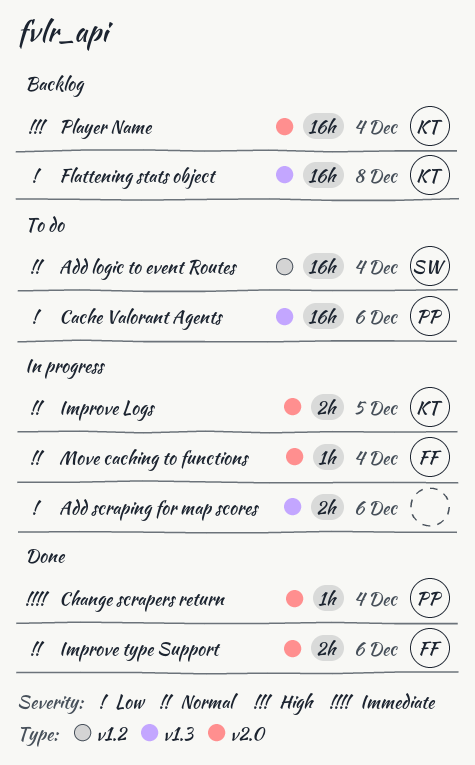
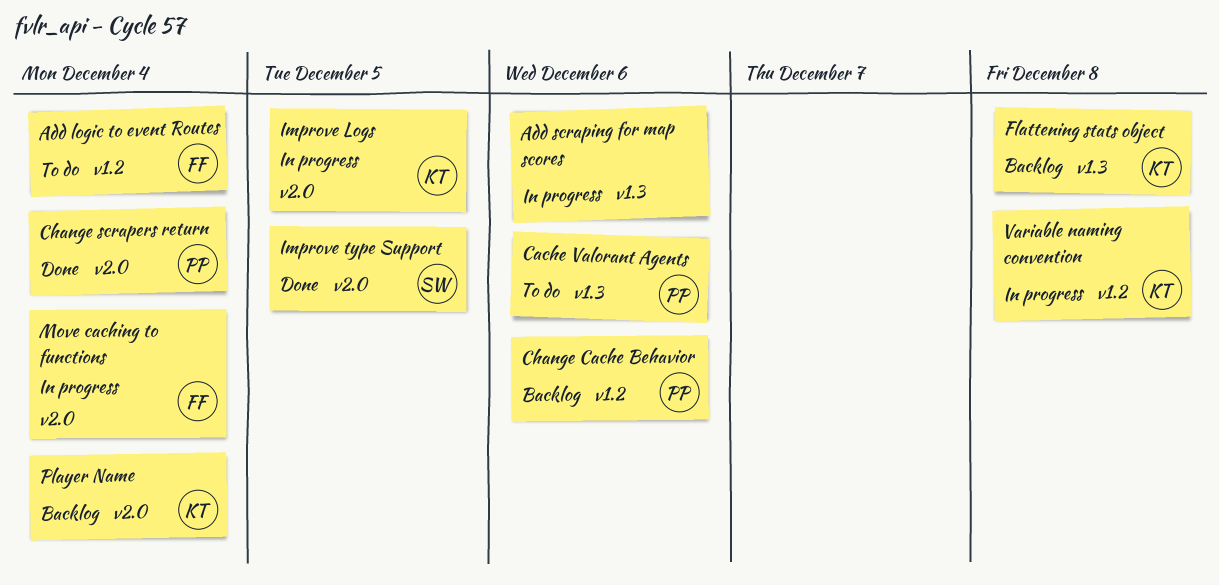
Add logic to event Routes, owner: SW -> FF
Change Cache Behavior: none -> present
Improve type Support, owner: FF -> SW
Improve type Support, due: Dec 6 -> Dec 5
Variable naming convention: none -> present

